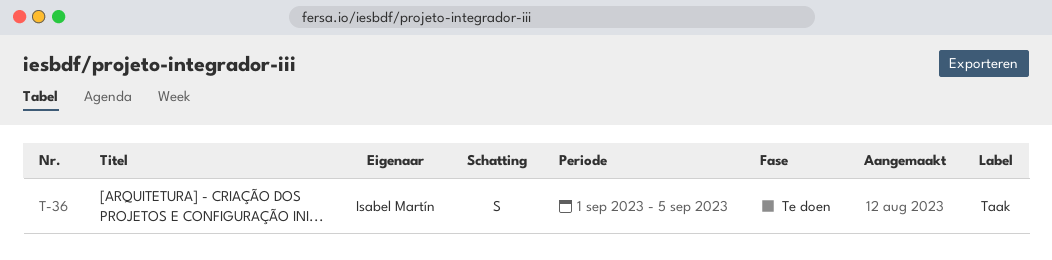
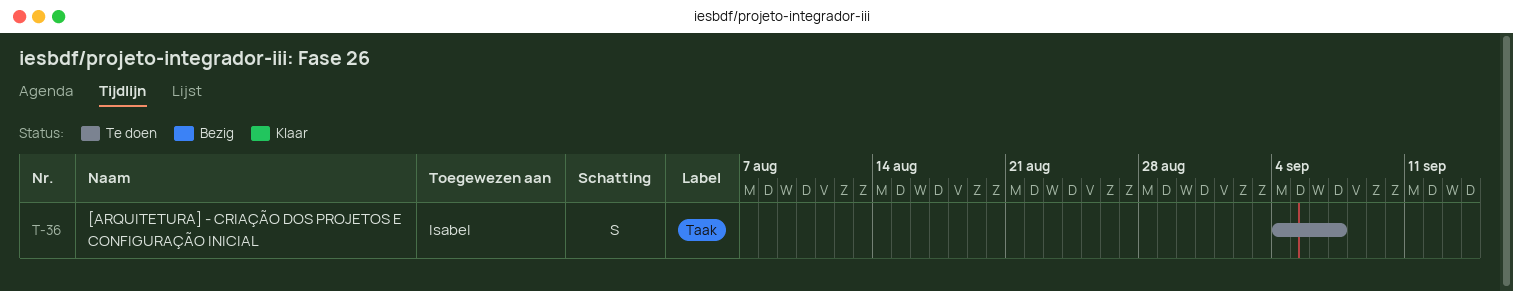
T-36, start: Sep 1 -> Sep 4
T-36, due: Sep 5 -> Sep 7

